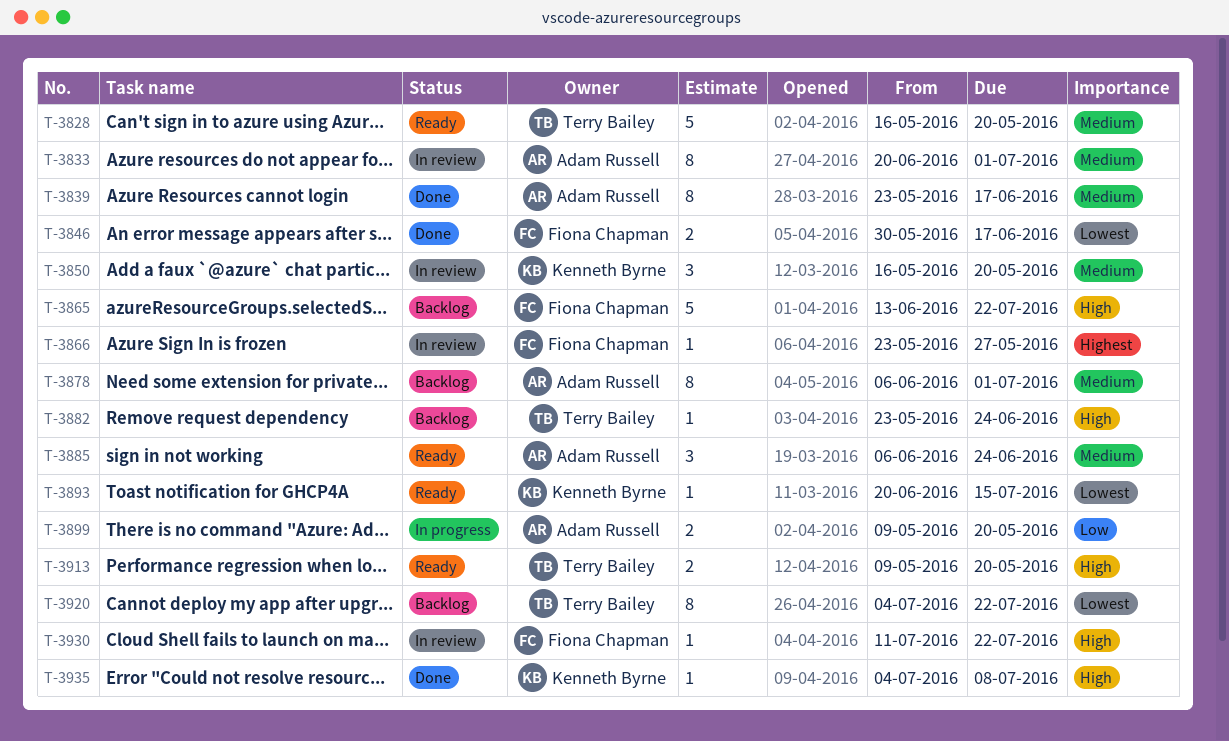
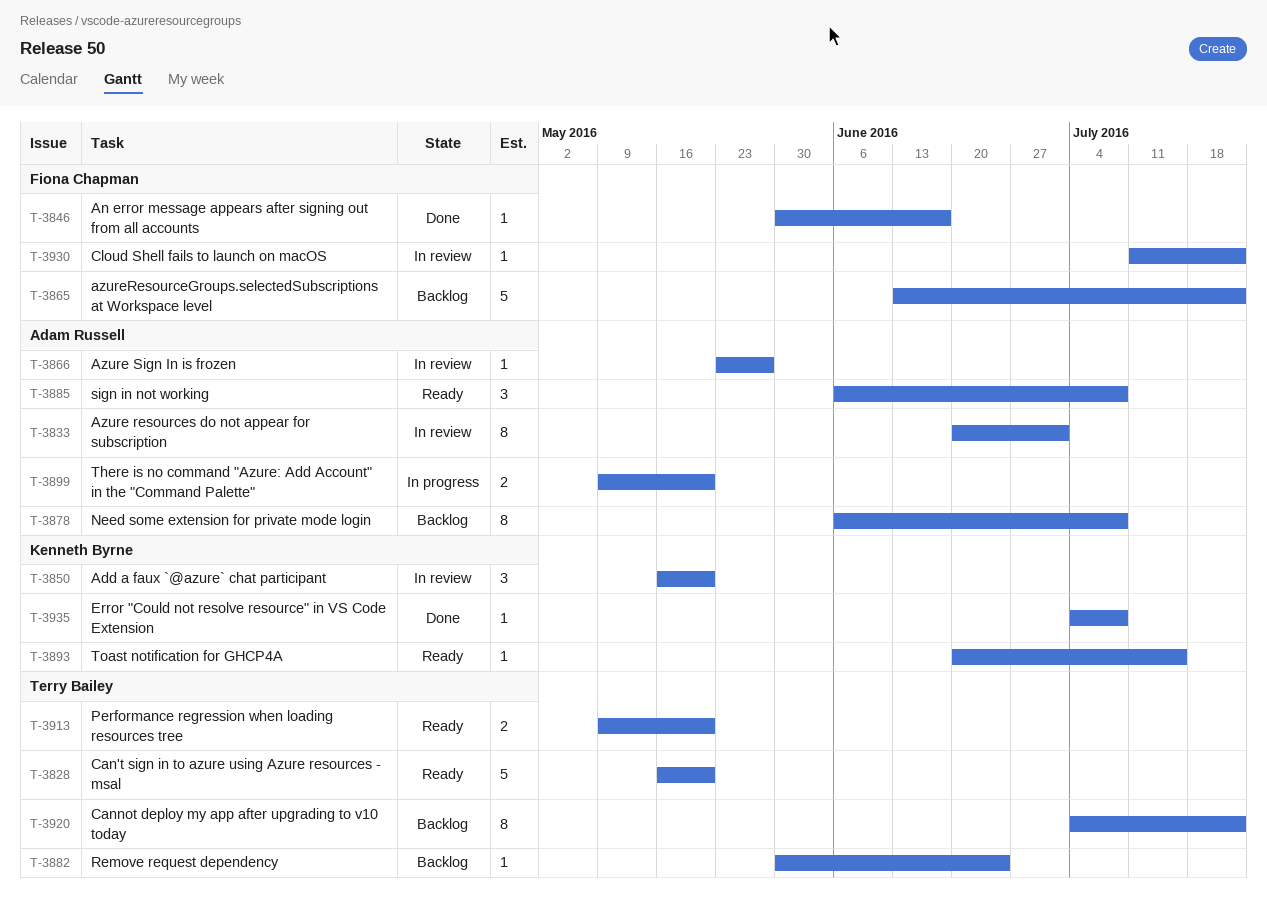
T-3839: present -> none
T-3846, estimate: 2 -> 1
T-3866, owner: Fiona Chapman -> Adam Russell
T-3878, due: Jul 1 -> Jul 8
T-3882, start: May 23 -> May 30
T-3885, due: Jun 24 -> Jul 8

